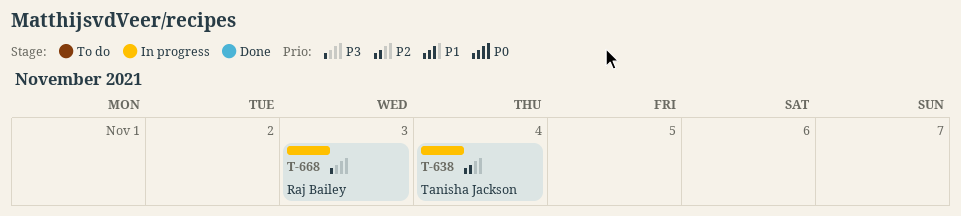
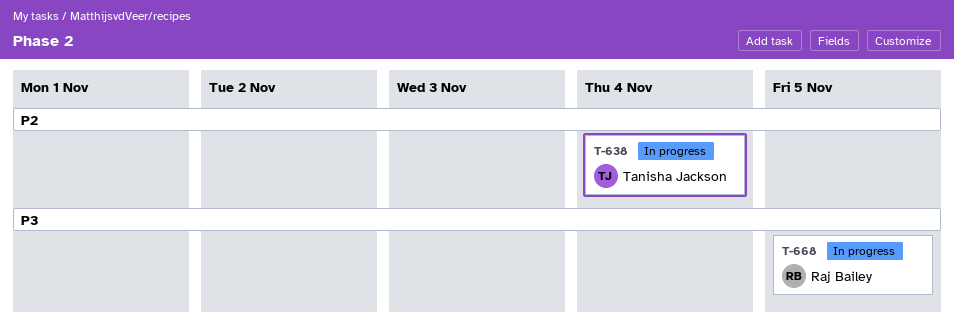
T-668, due: Nov 3 -> Nov 5

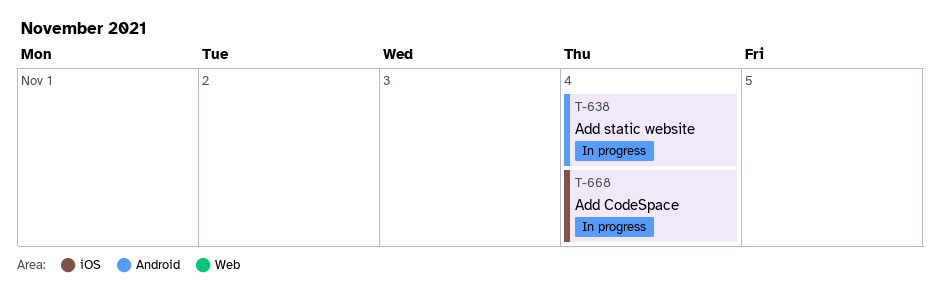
T-668, due: Nov 5 -> Nov 4

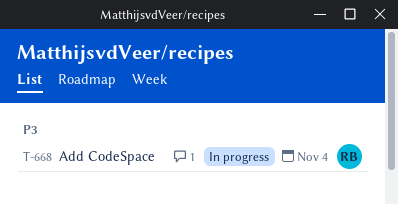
T-638: present -> none

